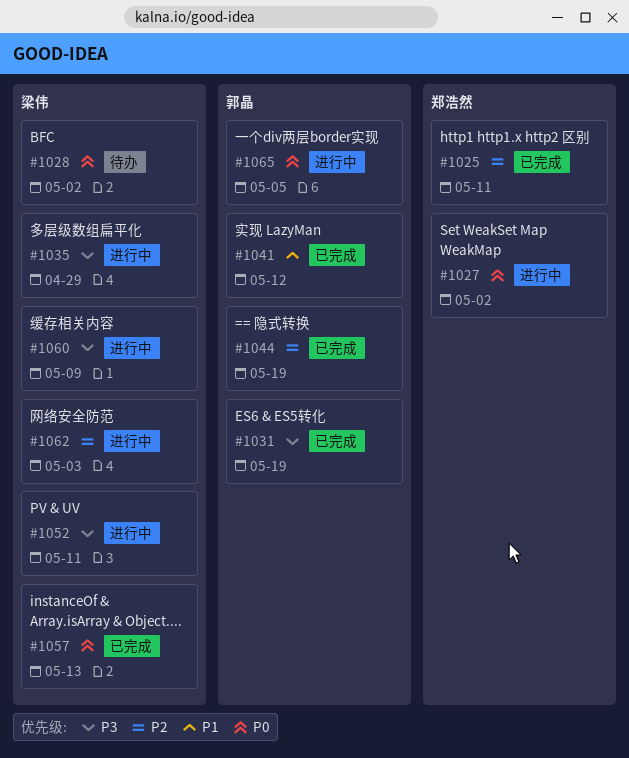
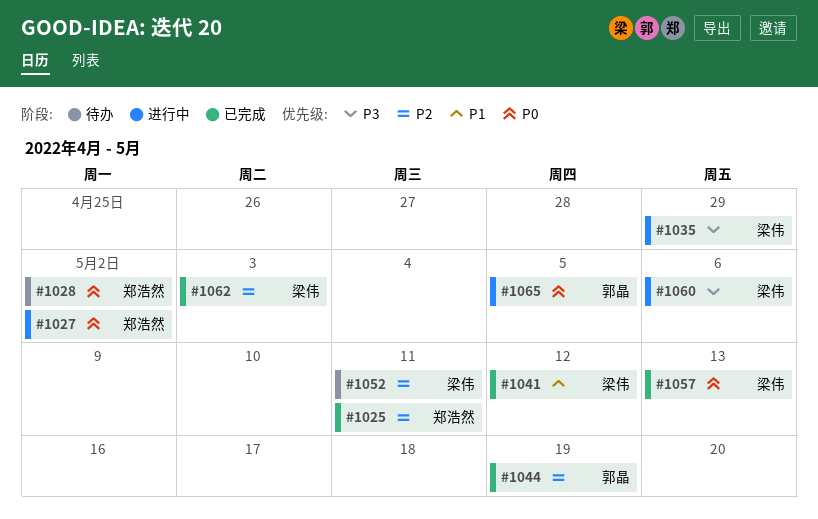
#1028, owner: 梁伟 -> 郑浩然
#1031: present -> none
#1041, owner: 郭晶 -> 梁伟
#1052, status: 进行中 -> 待办
#1052, priority: P3 -> P2
#1060, due: May 9 -> May 6
#1062, status: 进行中 -> 已完成

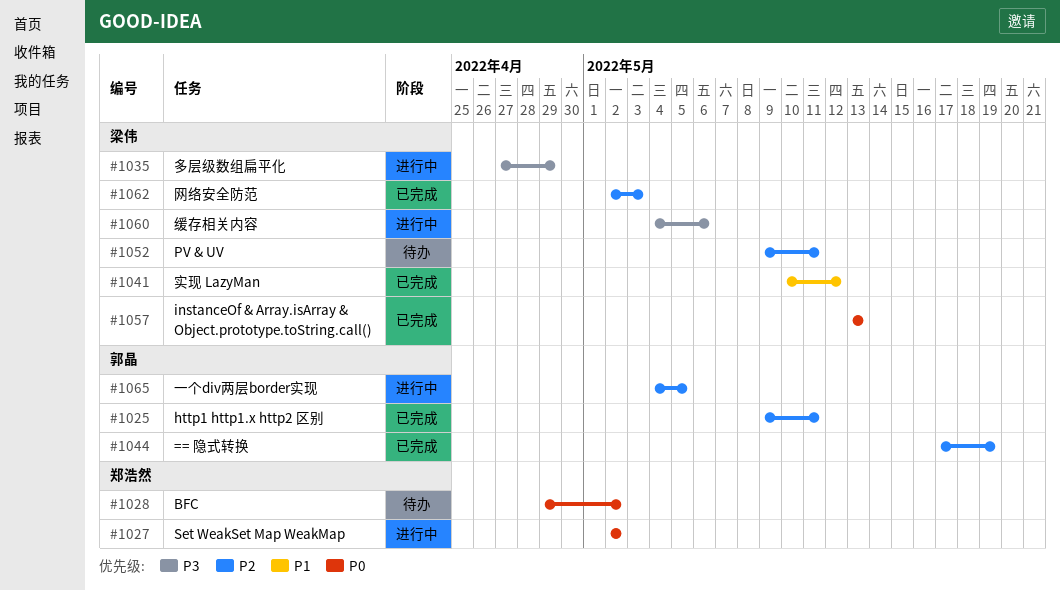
#1025, owner: 郑浩然 -> 郭晶
#1065, priority: P0 -> P2

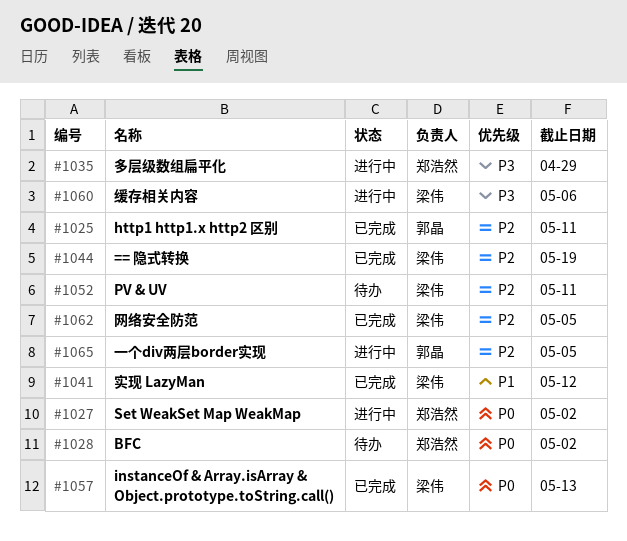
#1035, owner: 梁伟 -> 郑浩然
#1044, owner: 郭晶 -> 梁伟
#1062, due: May 3 -> May 5

